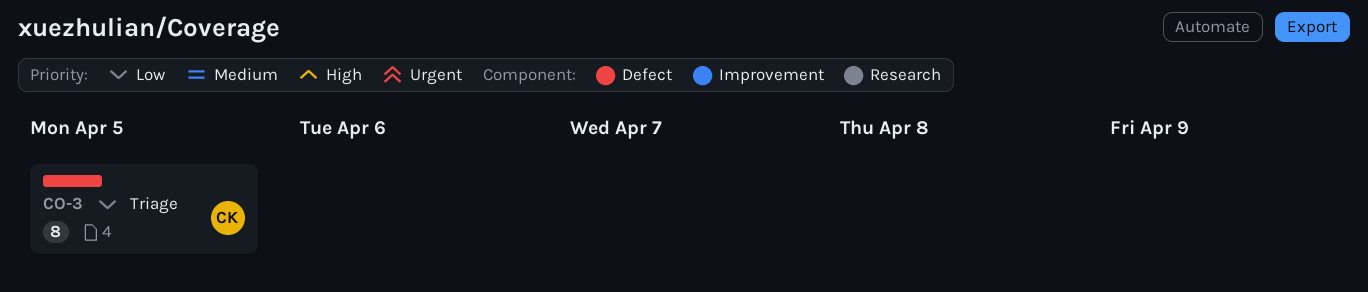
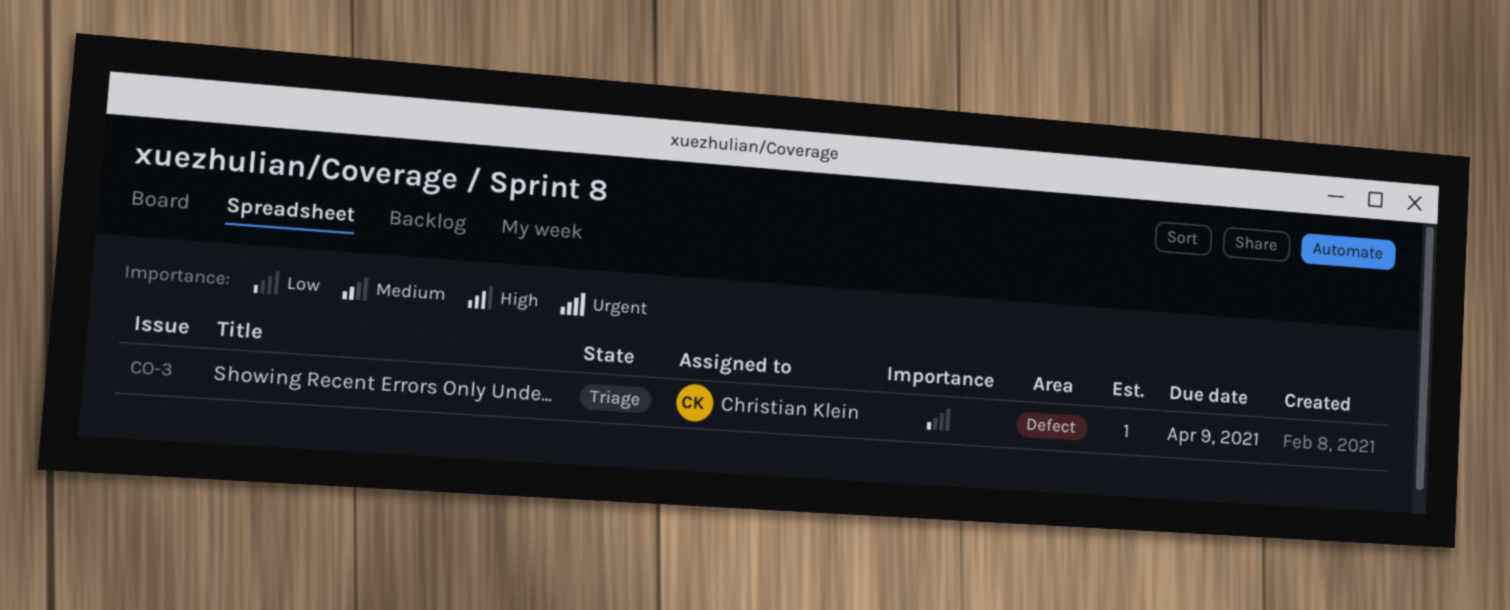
CO-3, estimate: 8 -> 1
CO-3, due: Apr 5 -> Apr 9

